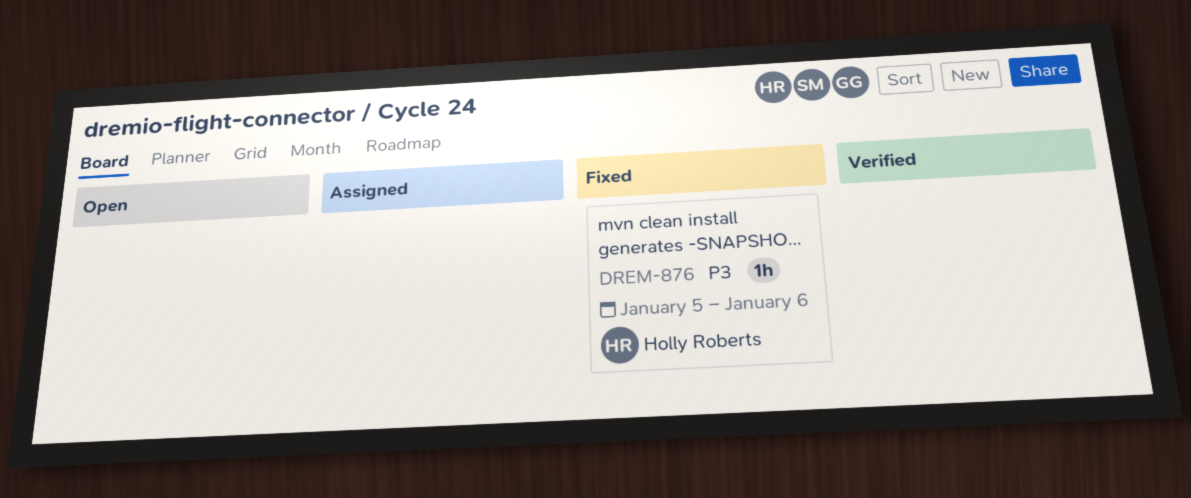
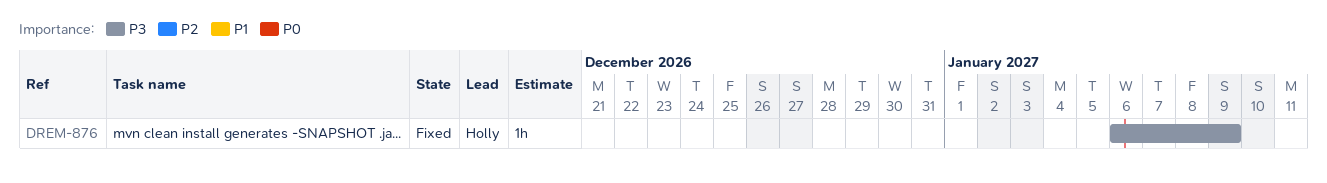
DREM-876, start: Jan 5 -> Jan 6
DREM-876, due: Jan 6 -> Jan 9

